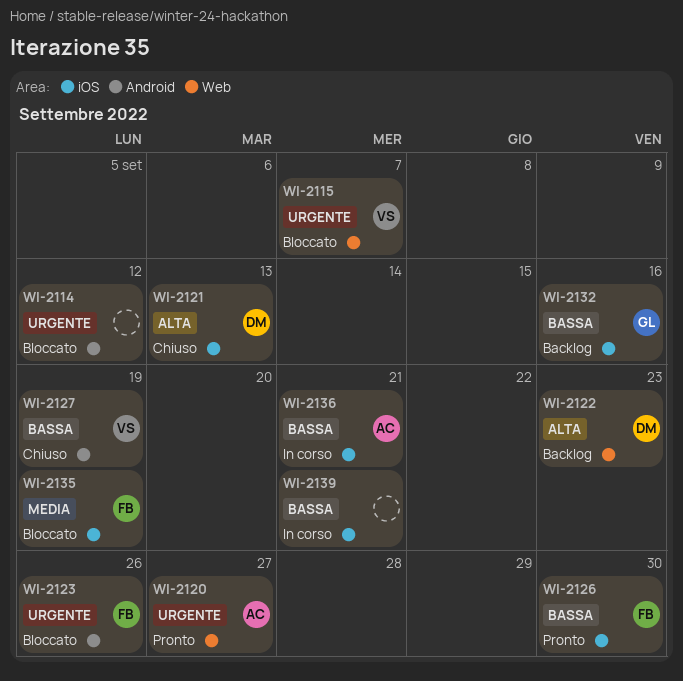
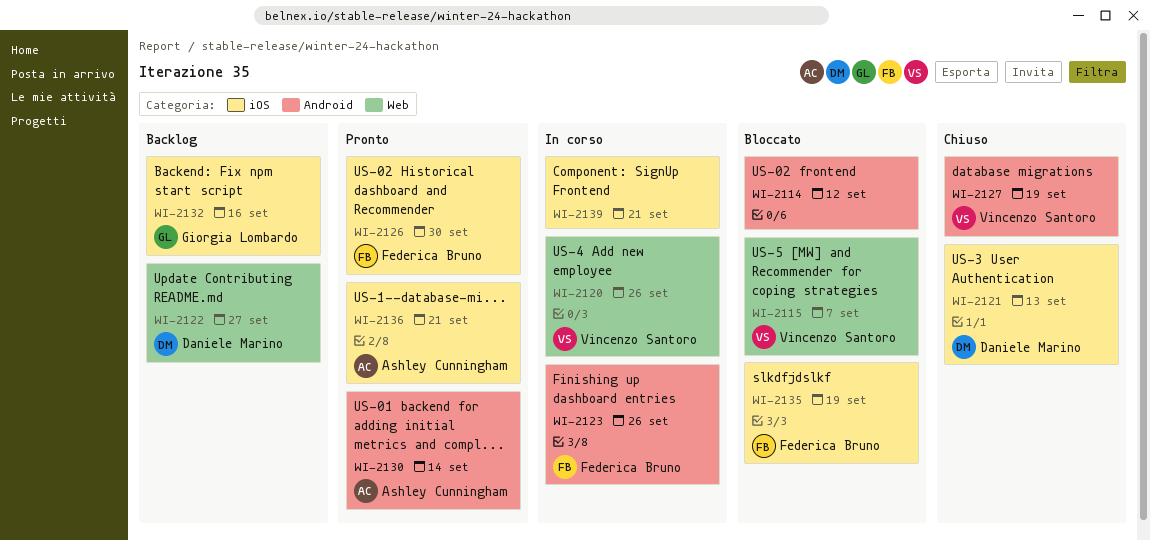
WI-2120, status: Pronto -> In corso
WI-2120, owner: Ashley Cunningham -> Vincenzo Santoro
WI-2120, due: Sep 27 -> Sep 26
WI-2122, due: Sep 23 -> Sep 27
WI-2123, status: Bloccato -> In corso
WI-2130: none -> present
WI-2136, status: In corso -> Pronto

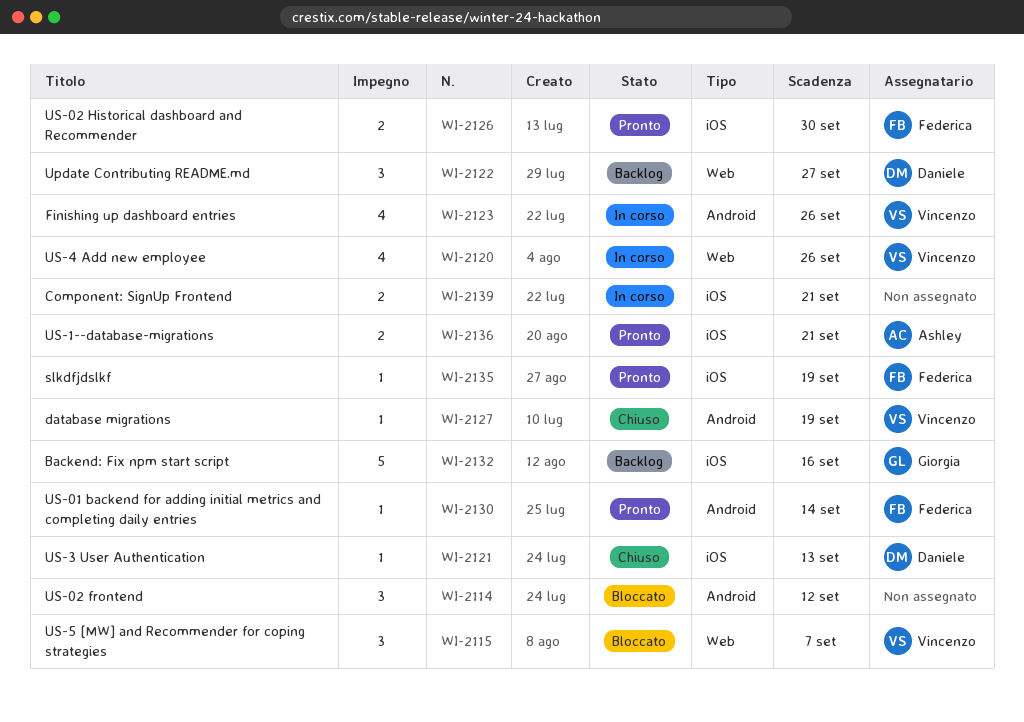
WI-2123, owner: Federica Bruno -> Vincenzo Santoro
WI-2130, owner: Ashley Cunningham -> Federica Bruno
WI-2135, status: Bloccato -> Pronto

